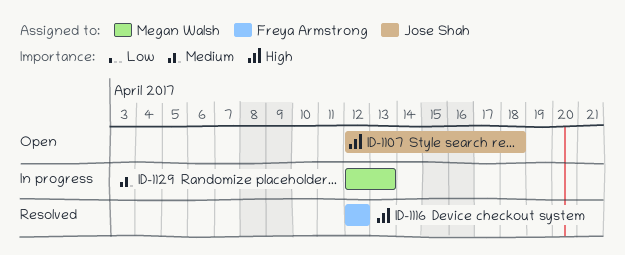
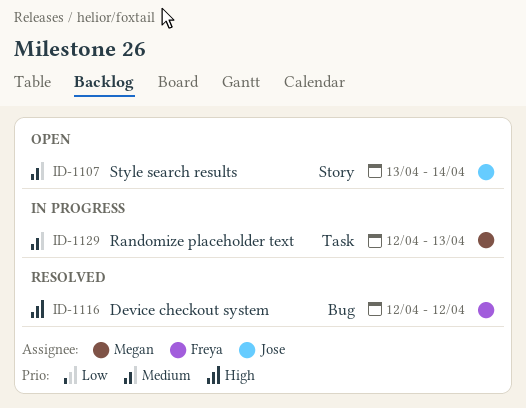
ID-1107, priority: High -> Medium
ID-1107, start: Apr 12 -> Apr 13
ID-1107, due: Apr 18 -> Apr 14

